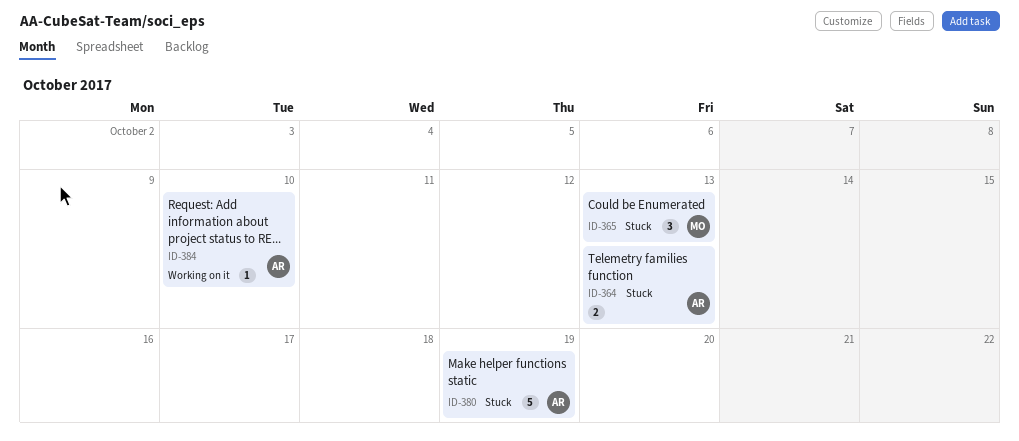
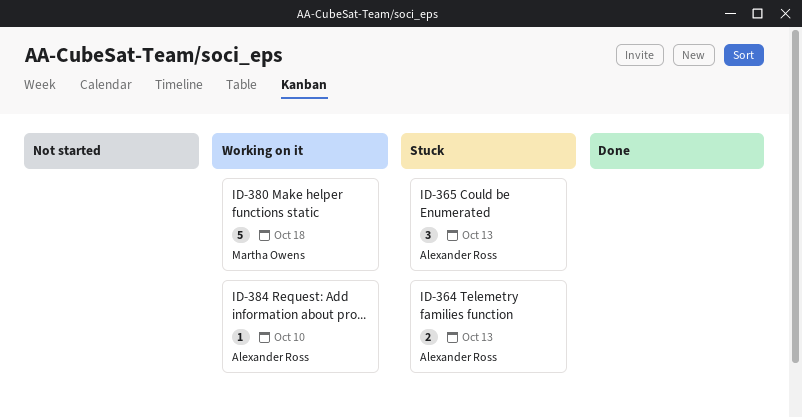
ID-365, owner: Martha Owens -> Alexander Ross
ID-380, status: Stuck -> Working on it
ID-380, owner: Alexander Ross -> Martha Owens
ID-380, due: Oct 19 -> Oct 18

